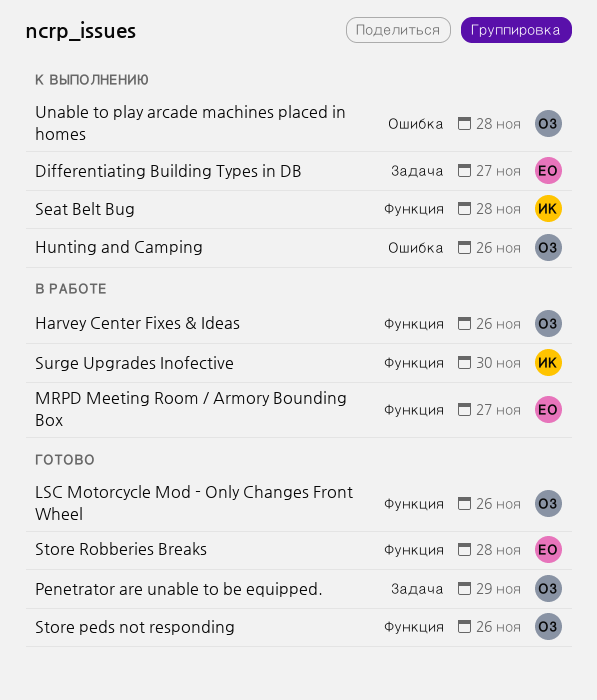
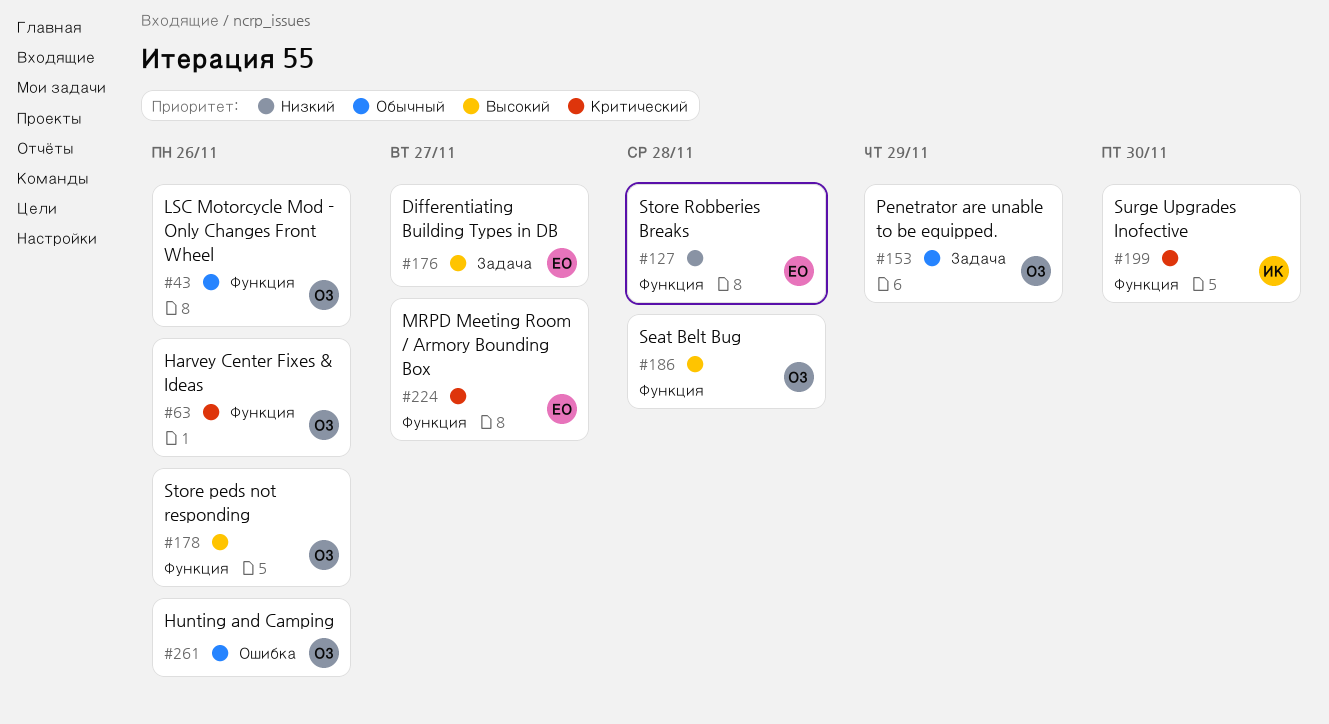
Seat Belt Bug, owner: ИК -> ОЗ
Unable to play arcade machines placed in homes: present -> none

